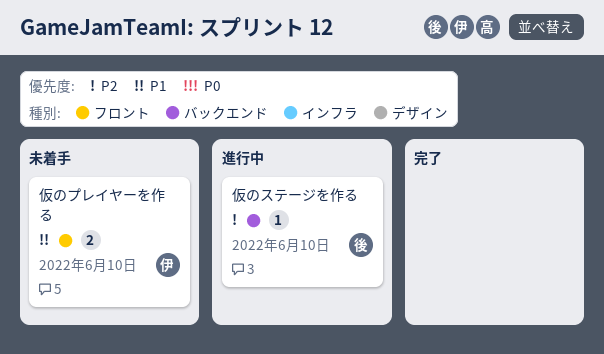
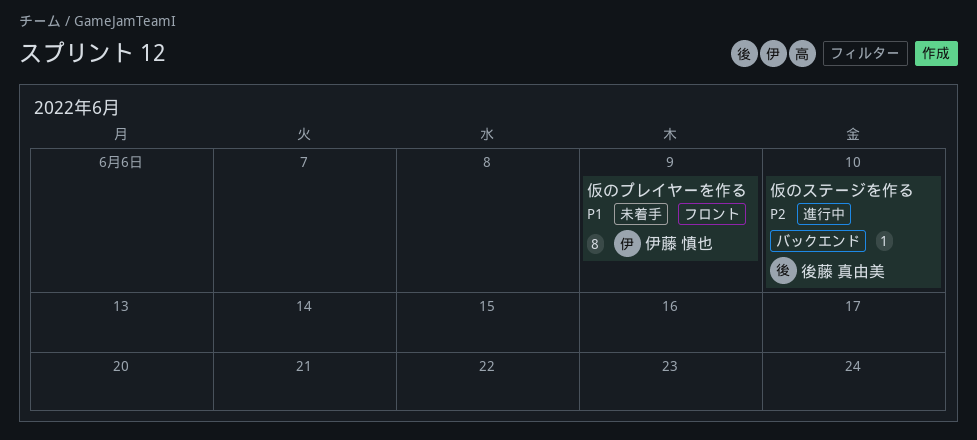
仮のプレイヤーを作る, estimate: 2 -> 8
仮のプレイヤーを作る, due: Jun 10 -> Jun 9

